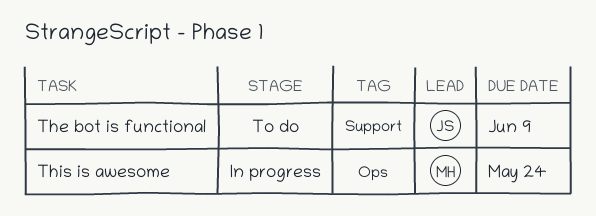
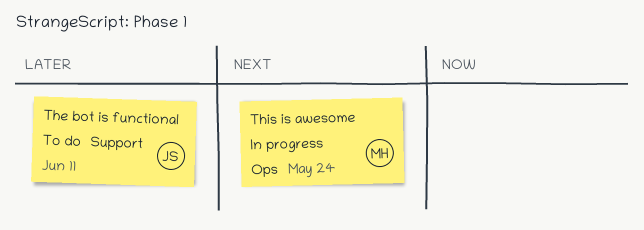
The bot is functional, due: Jun 9 -> Jun 11

